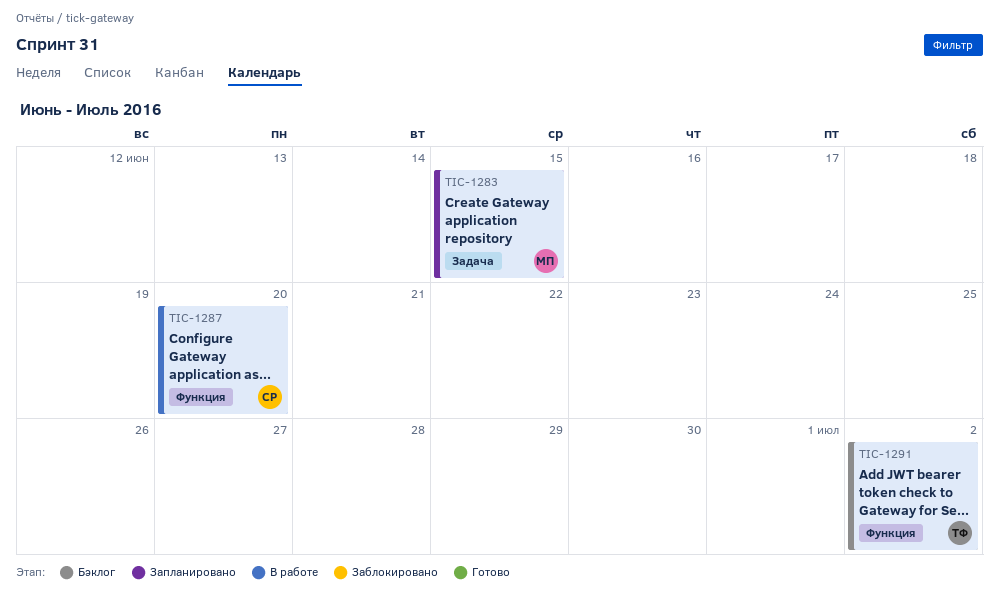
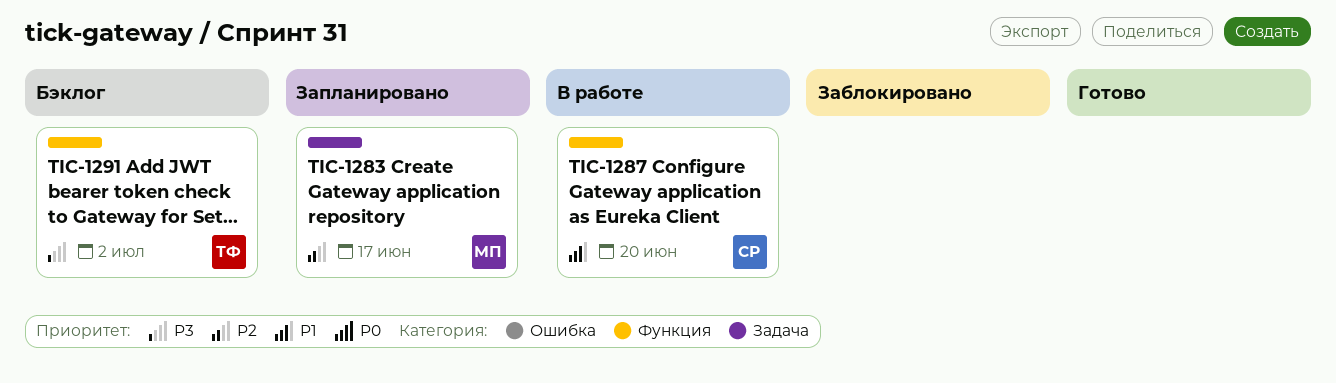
TIC-1283, due: Jun 15 -> Jun 17

